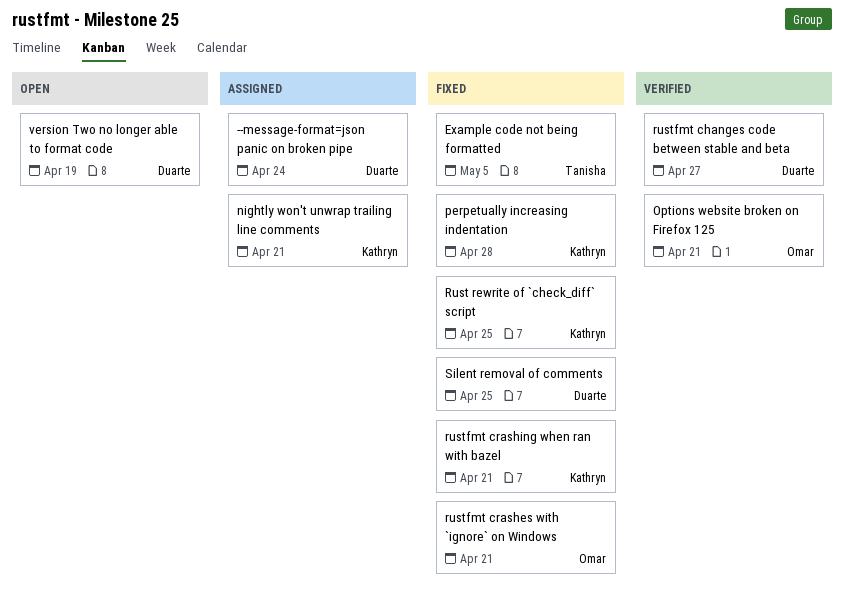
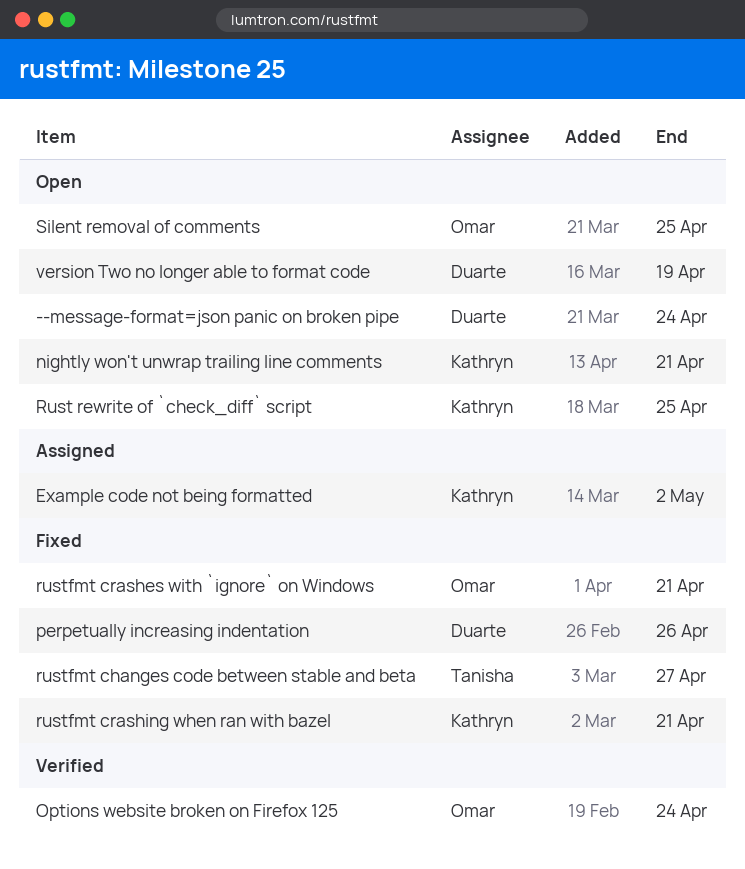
--message-format=json panic on broken pipe, status: Assigned -> Open
Example code not being formatted, status: Fixed -> Assigned
Example code not being formatted, owner: Tanisha -> Kathryn
Example code not being formatted, due: May 5 -> May 2
nightly won't unwrap trailing line comments, status: Assigned -> Open
Options website broken on Firefox 125, due: Apr 21 -> Apr 24
perpetually increasing indentation, owner: Kathryn -> Duarte
perpetually increasing indentation, due: Apr 28 -> Apr 26
Rust rewrite of `check_diff` script, status: Fixed -> Open
rustfmt changes code between stable and beta, status: Verified -> Fixed
rustfmt changes code between stable and beta, owner: Duarte -> Tanisha
Silent removal of comments, status: Fixed -> Open
Silent removal of comments, owner: Duarte -> Omar

